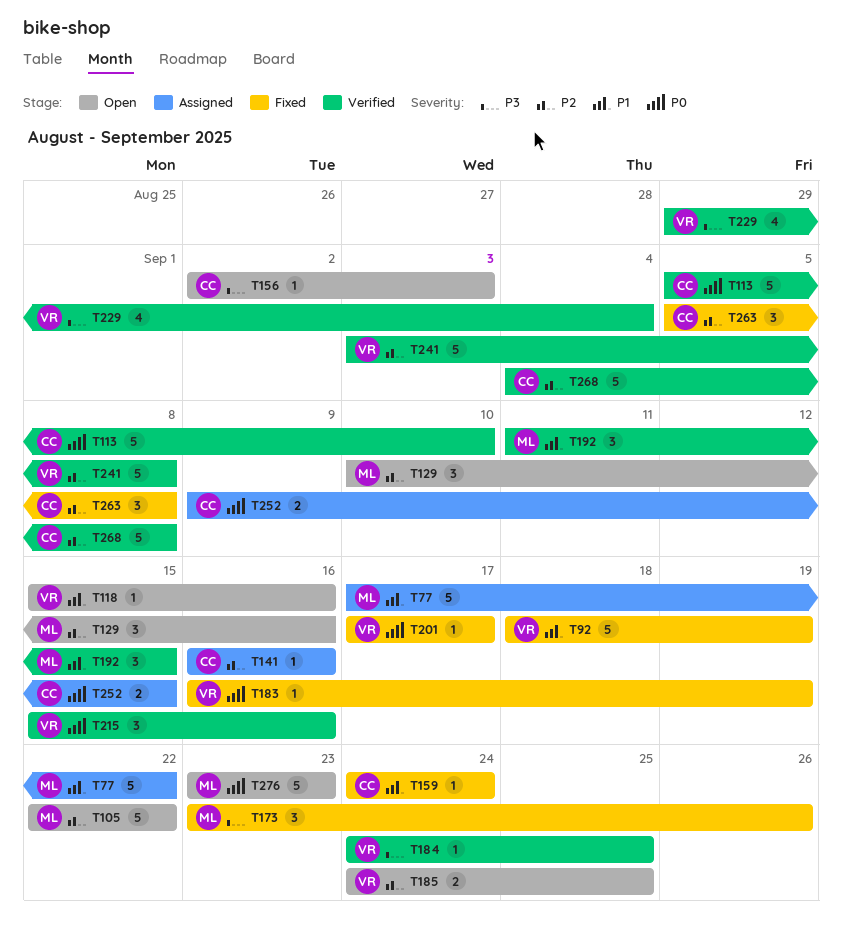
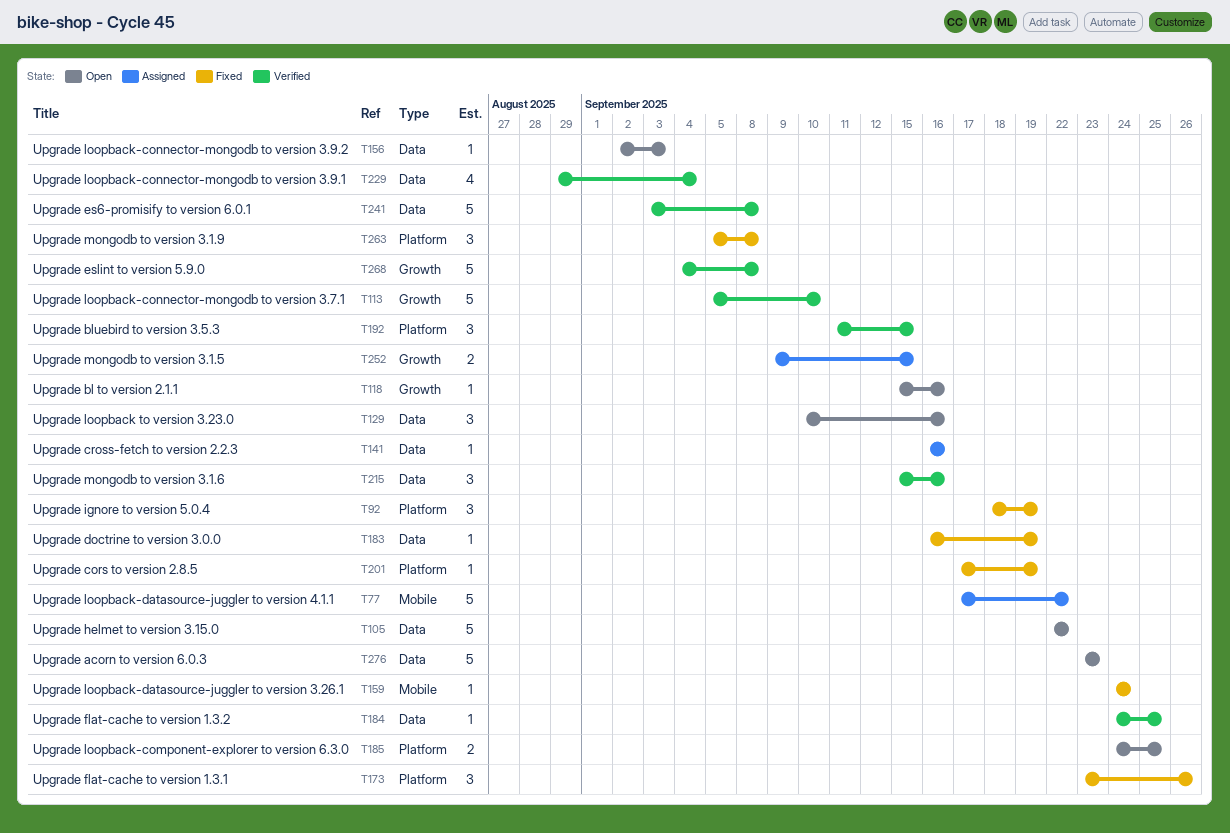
T92, estimate: 5 -> 3
T201, due: Sep 17 -> Sep 19

